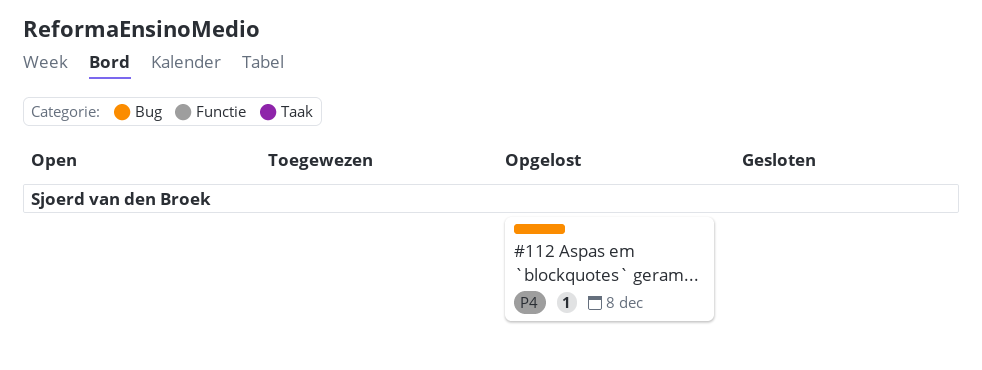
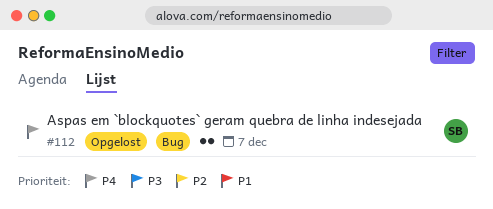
#112, estimate: 1 -> 2
#112, due: Dec 8 -> Dec 7

